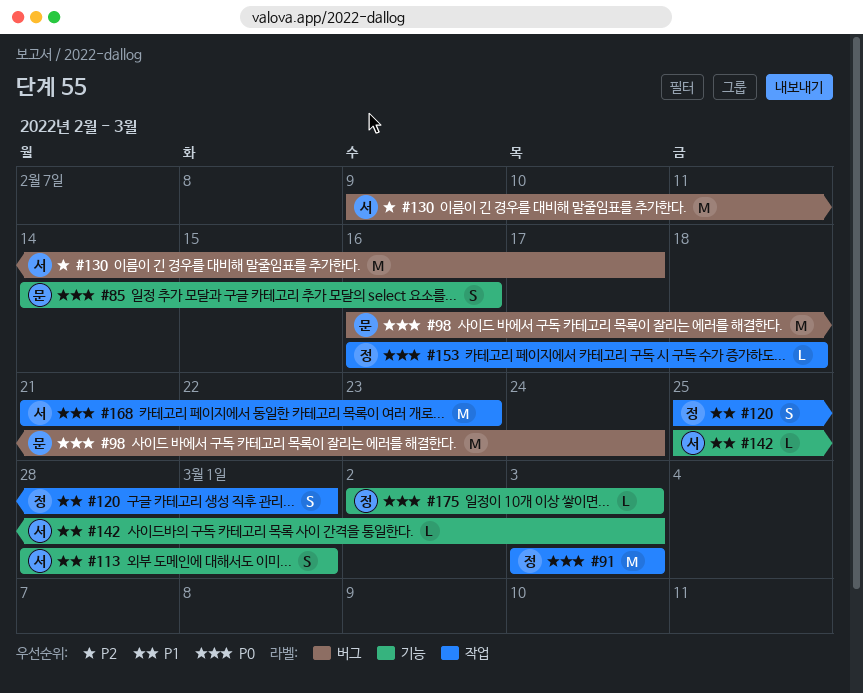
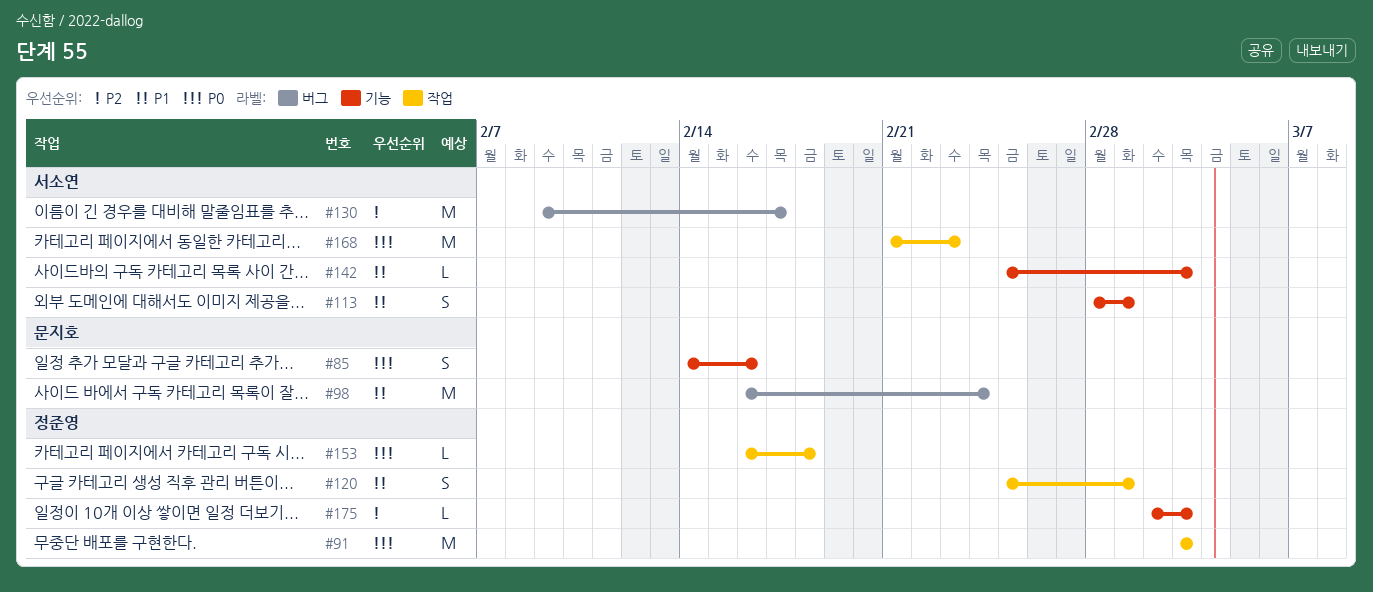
#98, priority: P0 -> P1
#175, priority: P0 -> P2

